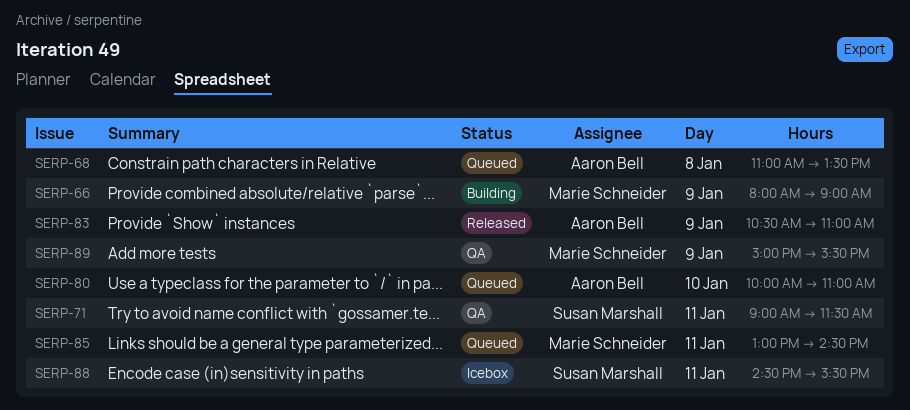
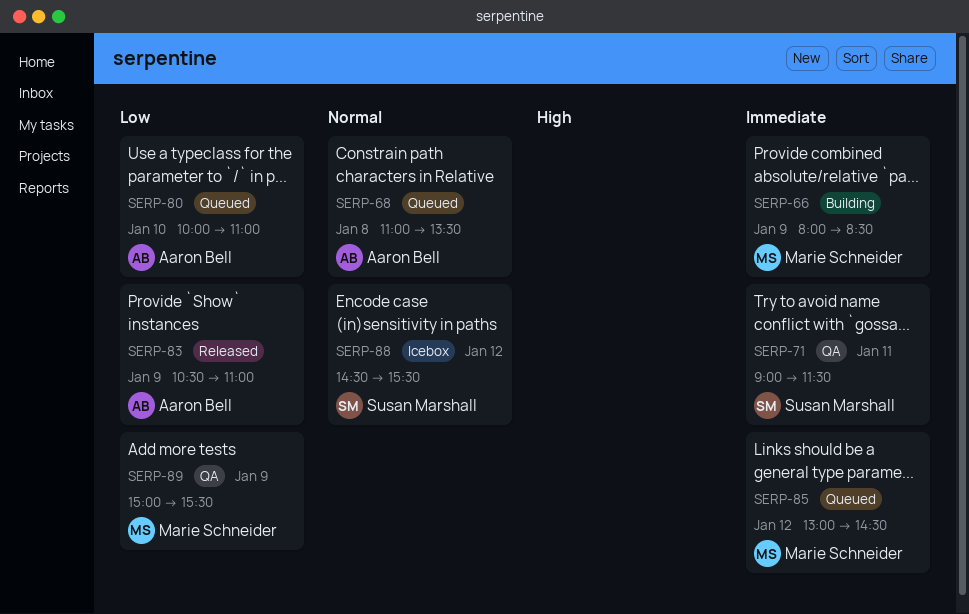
SERP-66, ends: 09:00 -> 08:30
SERP-85, day: Jan 11 -> Jan 12
SERP-88, day: Jan 11 -> Jan 12

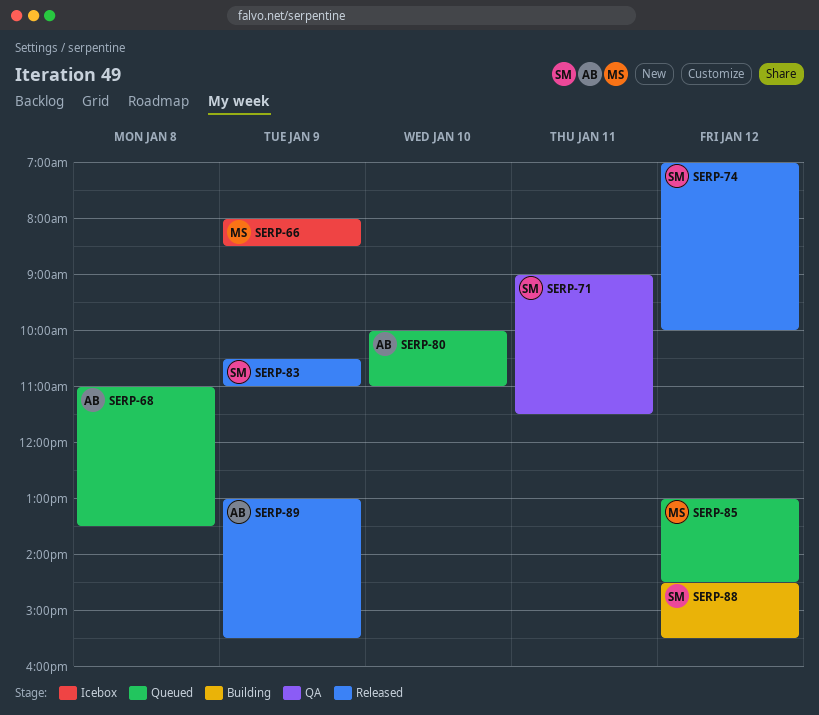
SERP-66, status: Building -> Icebox
SERP-74: none -> present
SERP-83, owner: Aaron Bell -> Susan Marshall
SERP-88, status: Icebox -> Building
SERP-89, status: QA -> Released
SERP-89, owner: Marie Schneider -> Aaron Bell
SERP-89, begins: 15:00 -> 13:00

